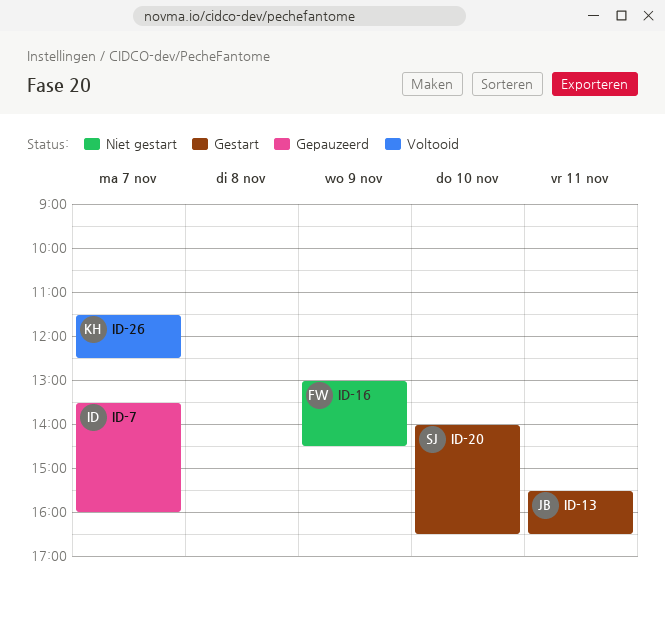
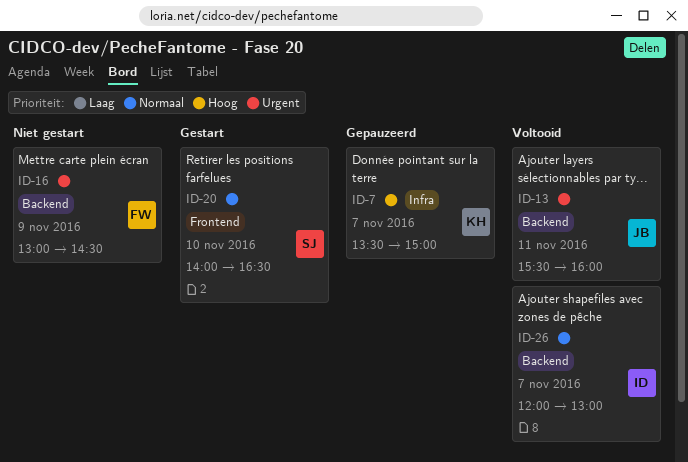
ID-7, owner: ID -> KH
ID-7, ends: 16:00 -> 15:00
ID-13, status: Gestart -> Voltooid
ID-13, ends: 16:30 -> 16:00
ID-26, owner: KH -> ID
ID-26, begins: 11:30 -> 12:00
ID-26, ends: 12:30 -> 13:00

